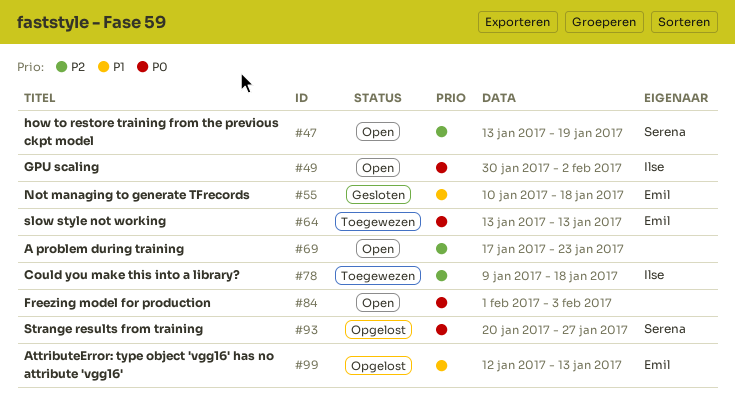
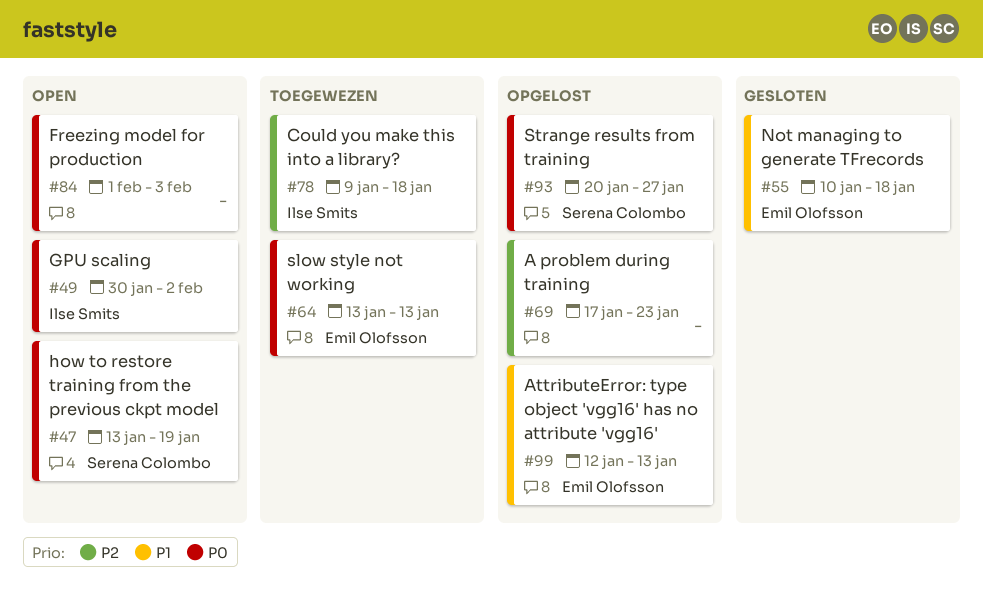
#47, priority: P2 -> P0
#69, status: Open -> Opgelost

